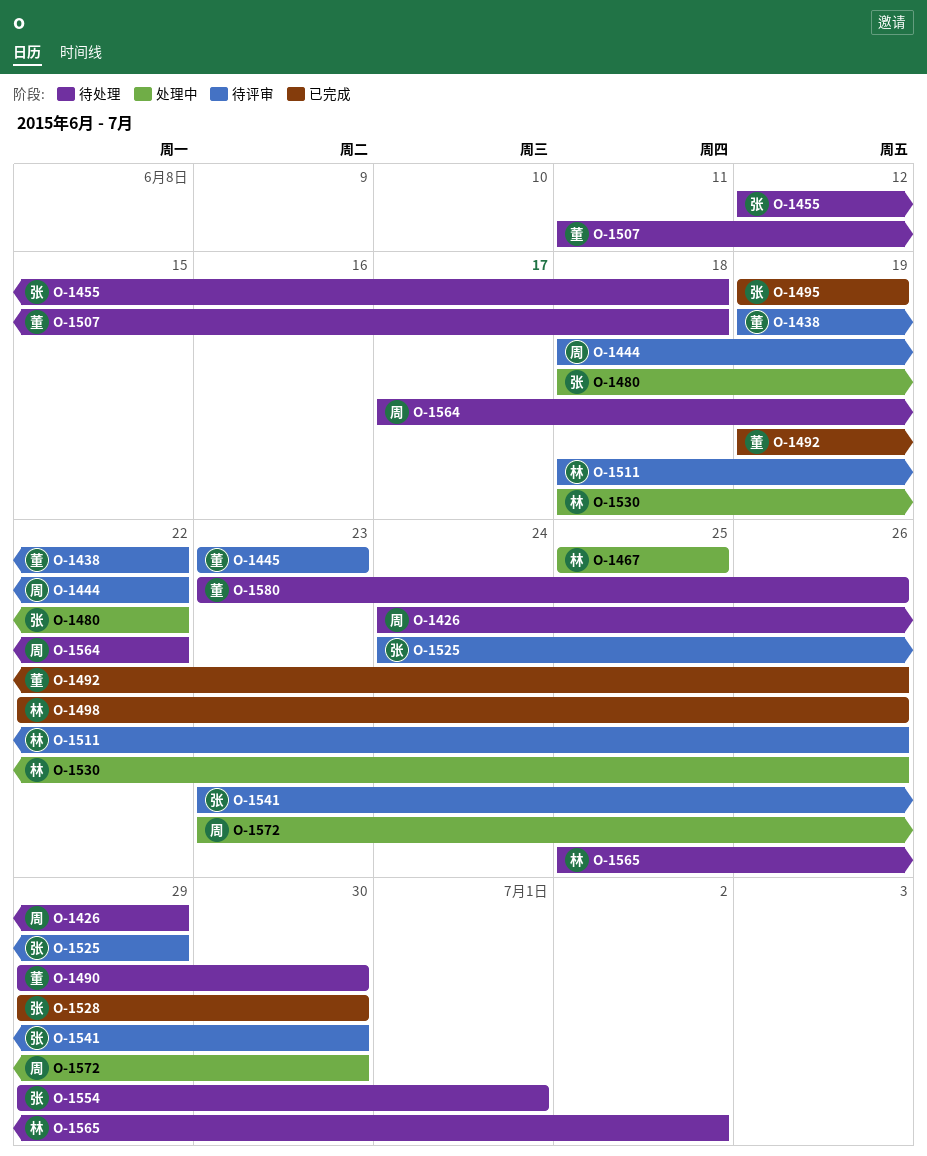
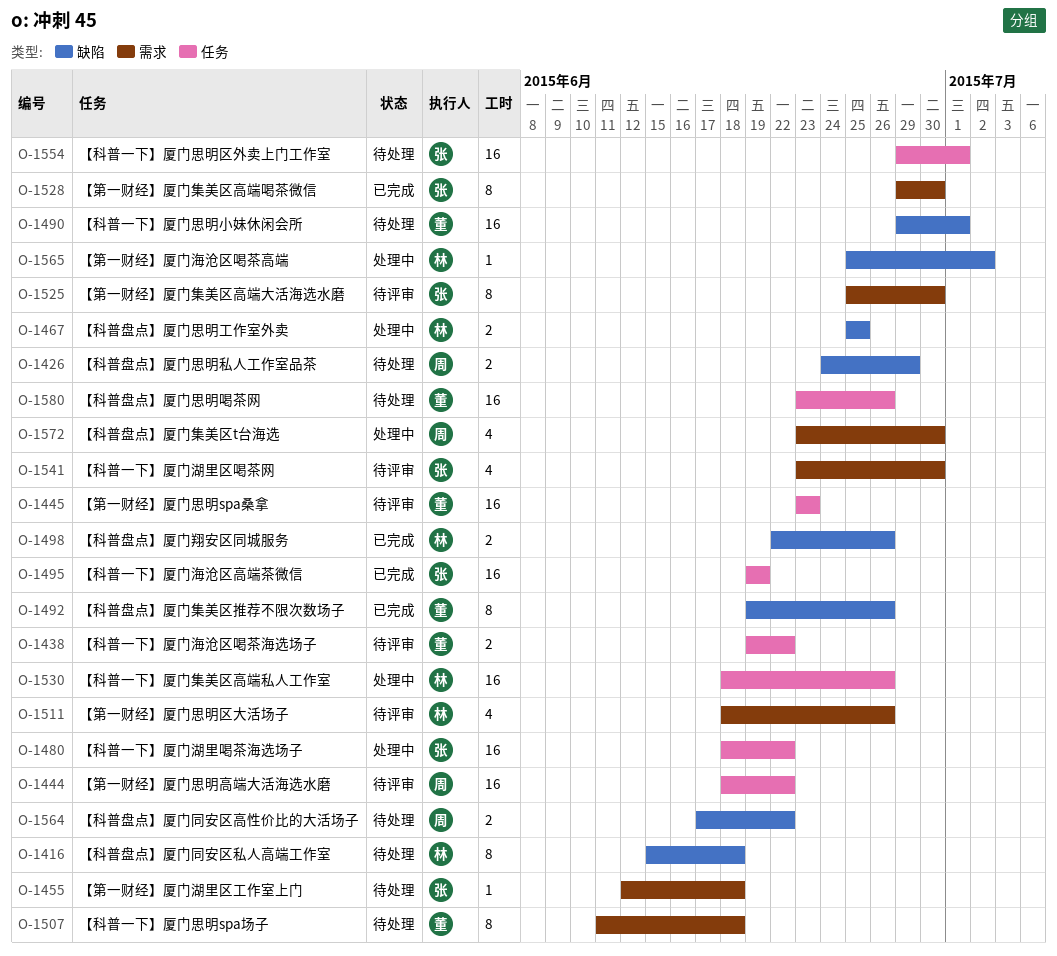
O-1416: none -> present
O-1490, due: Jun 30 -> Jul 1
O-1525, start: Jun 24 -> Jun 25
O-1525, due: Jun 29 -> Jun 30
O-1565, status: 待处理 -> 处理中

